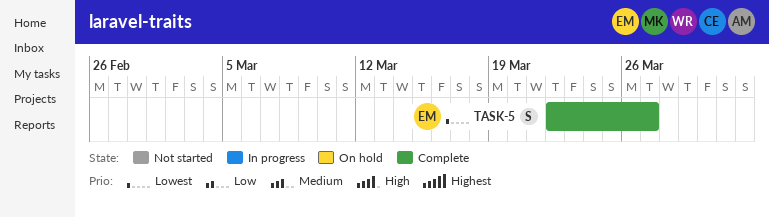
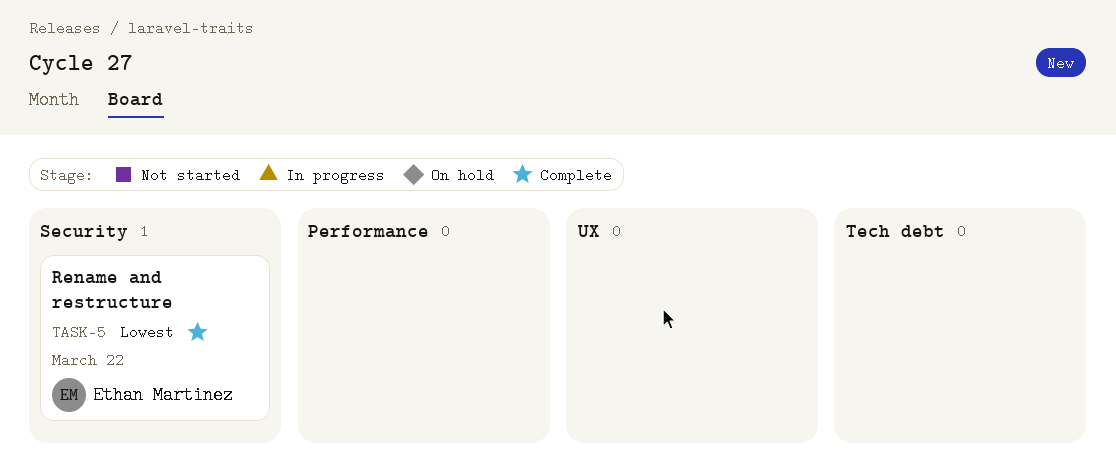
TASK-5, due: Mar 27 -> Mar 22

